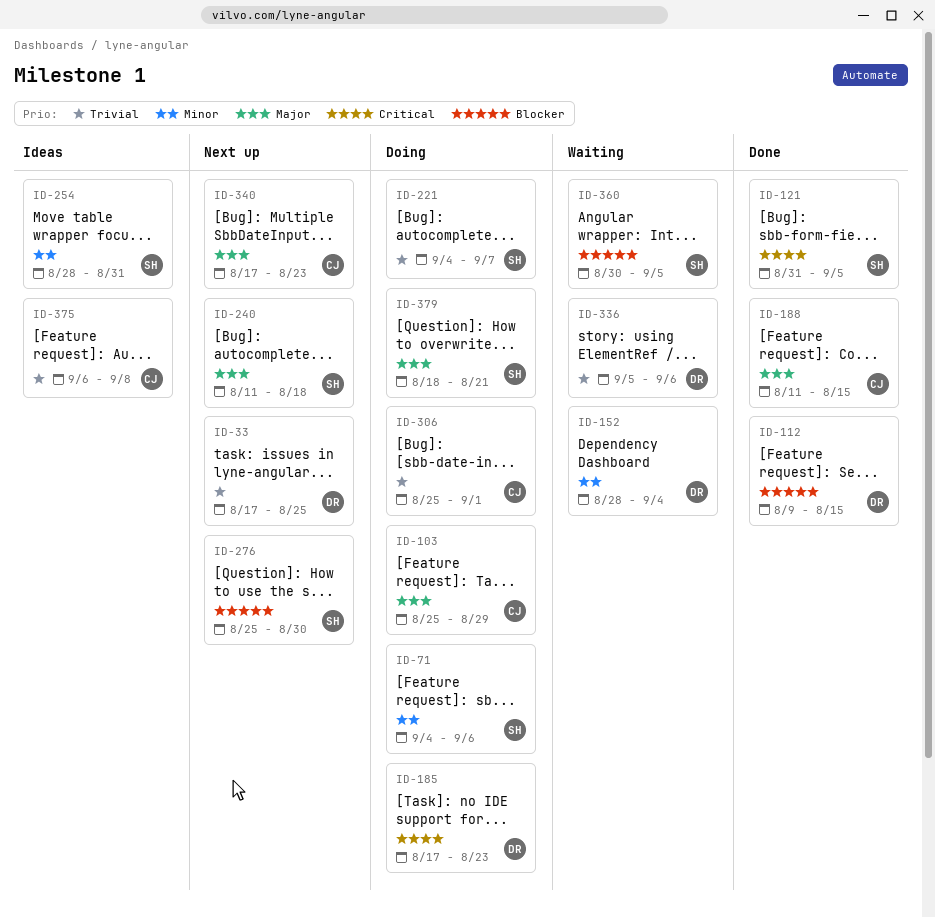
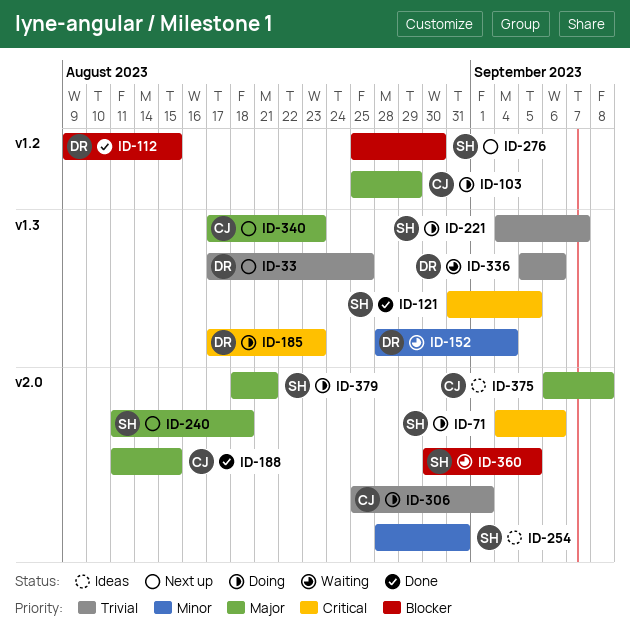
ID-71, priority: Minor -> Critical
ID-375, priority: Trivial -> Major

